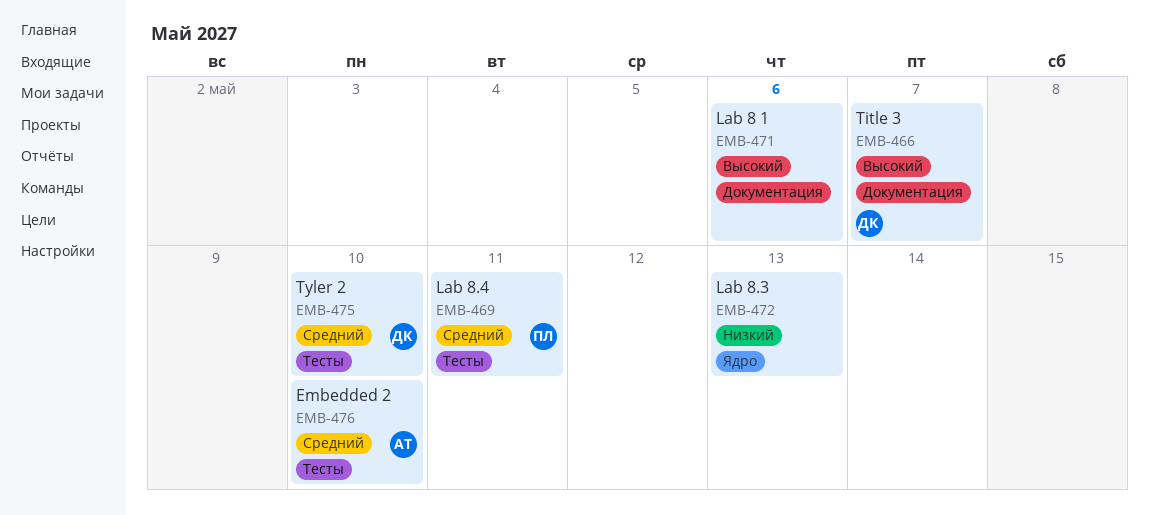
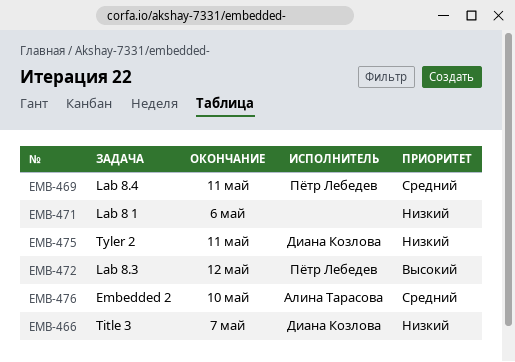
EMB-466, priority: Высокий -> Низкий
EMB-471, priority: Высокий -> Низкий
EMB-472, owner: none -> Пётр Лебедев
EMB-472, priority: Низкий -> Высокий
EMB-472, due: May 13 -> May 12
EMB-475, priority: Средний -> Низкий
EMB-475, due: May 10 -> May 11

